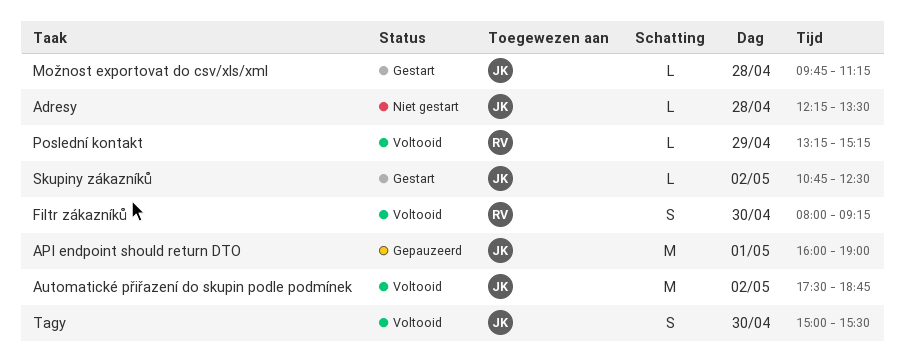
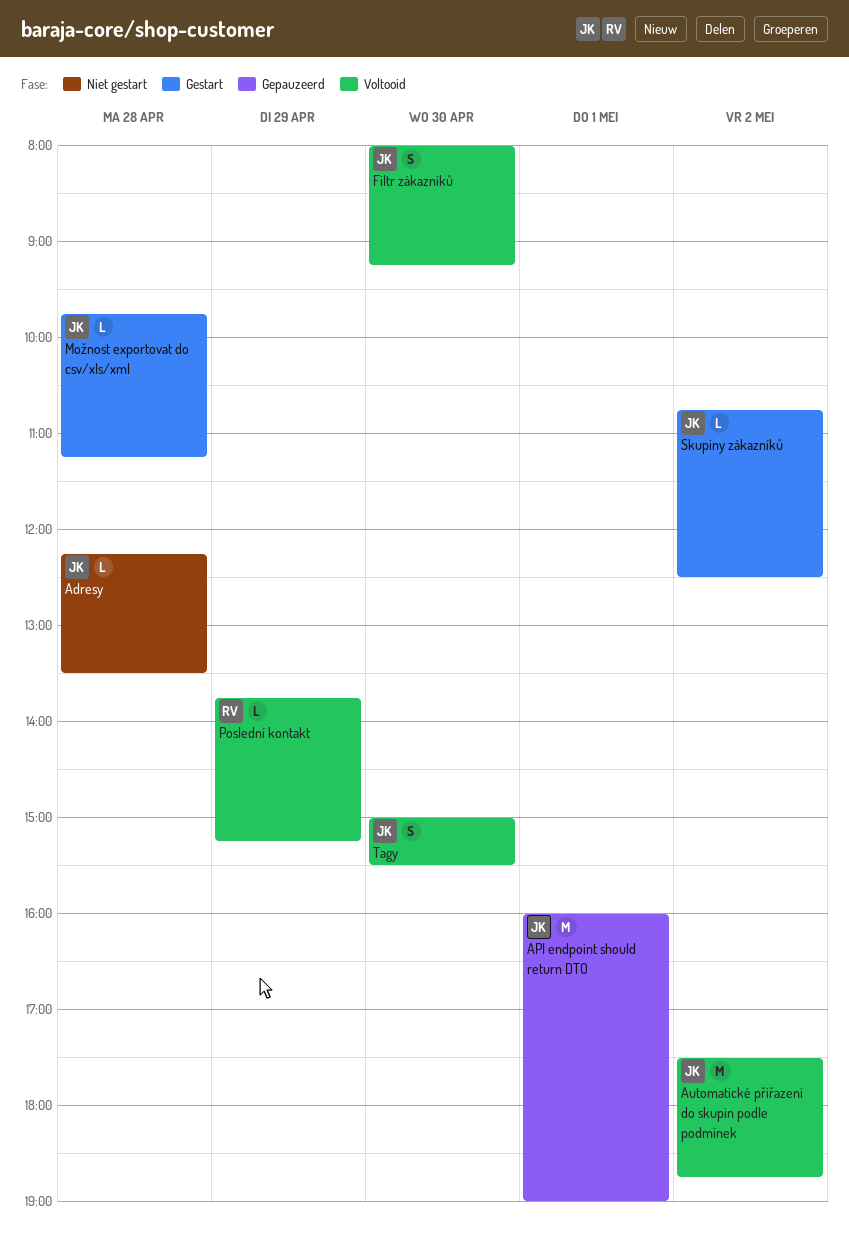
Filtr zákazníků, owner: RV -> JK
Poslední kontakt, begins: 13:15 -> 13:45

